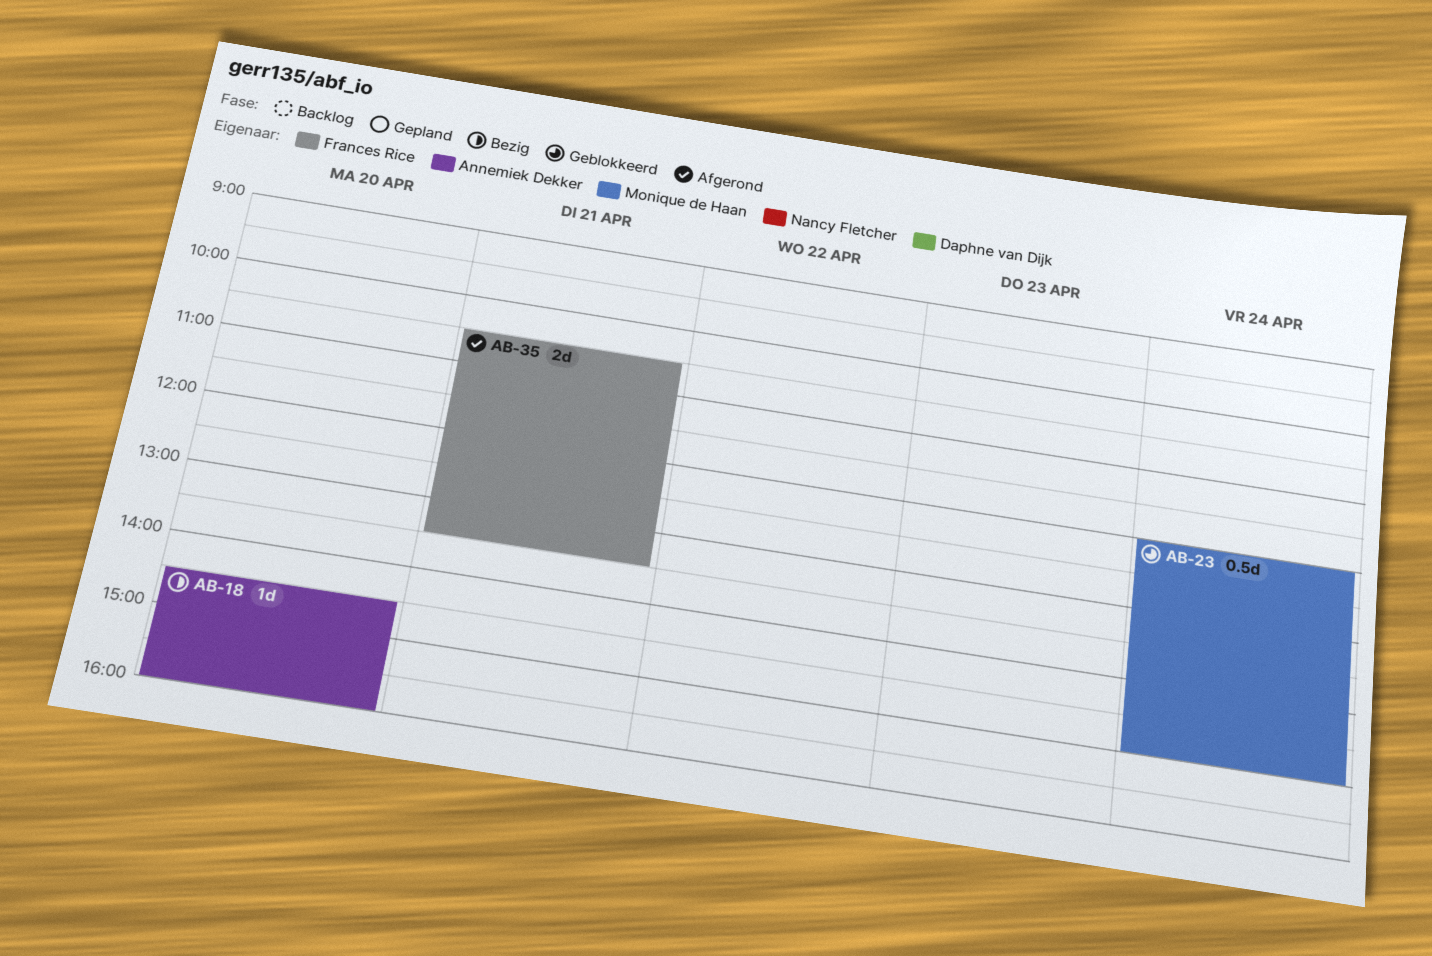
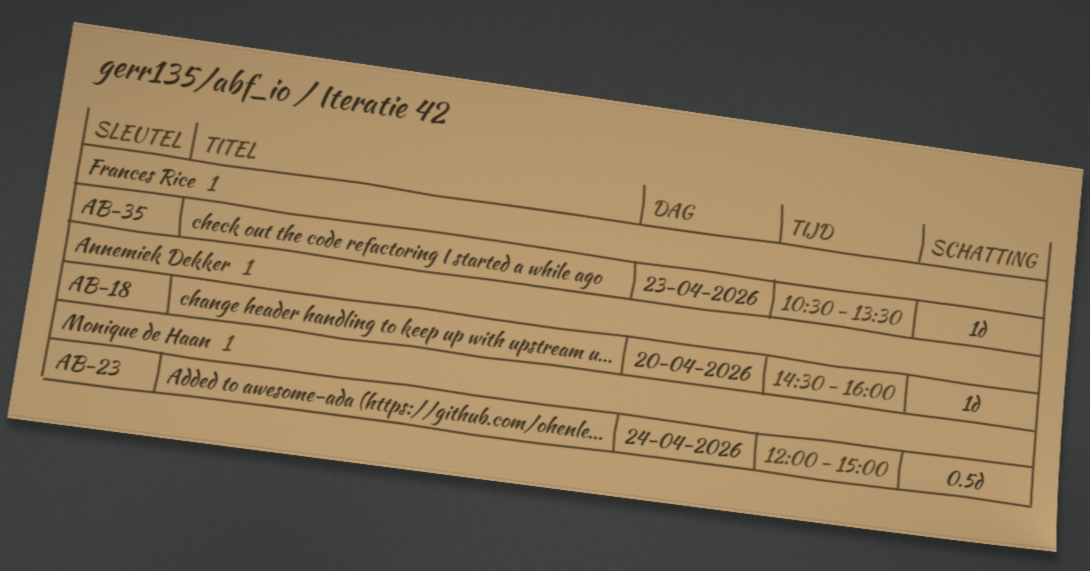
AB-35, estimate: 2d -> 1d
AB-35, day: Apr 21 -> Apr 23

